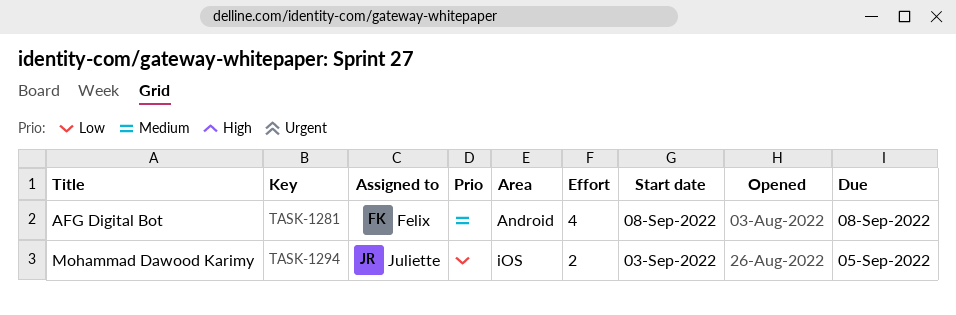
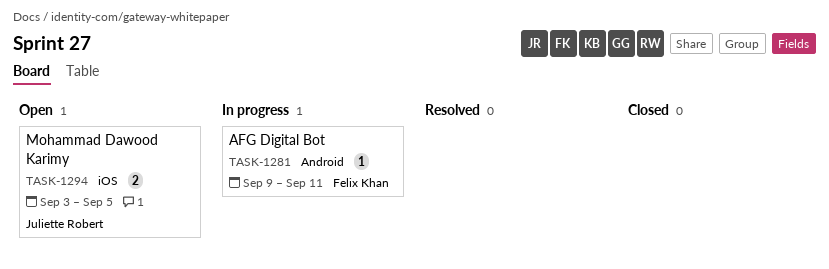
TASK-1281, estimate: 4 -> 1
TASK-1281, start: Sep 8 -> Sep 9
TASK-1281, due: Sep 8 -> Sep 11

